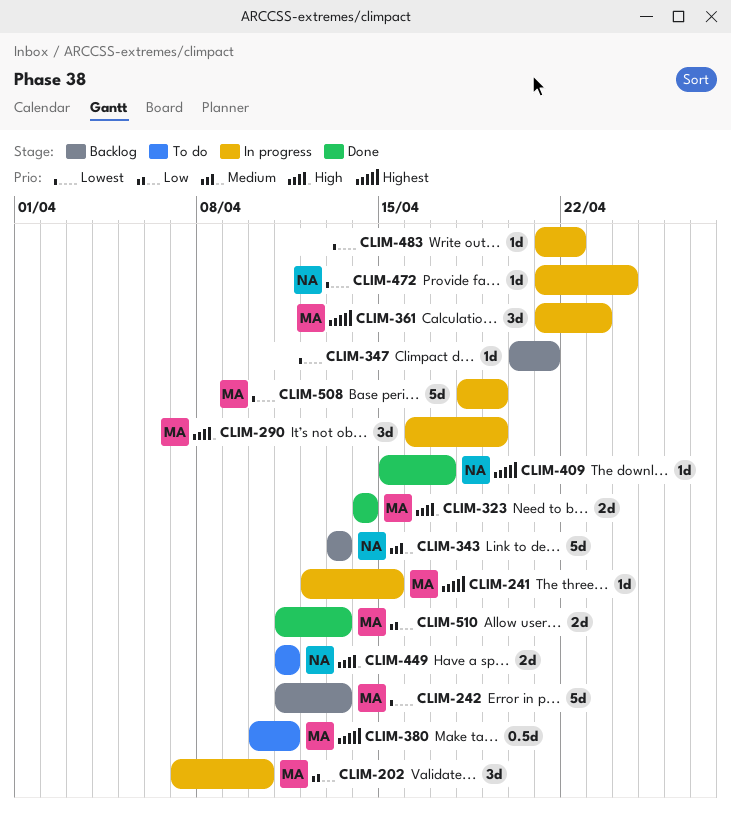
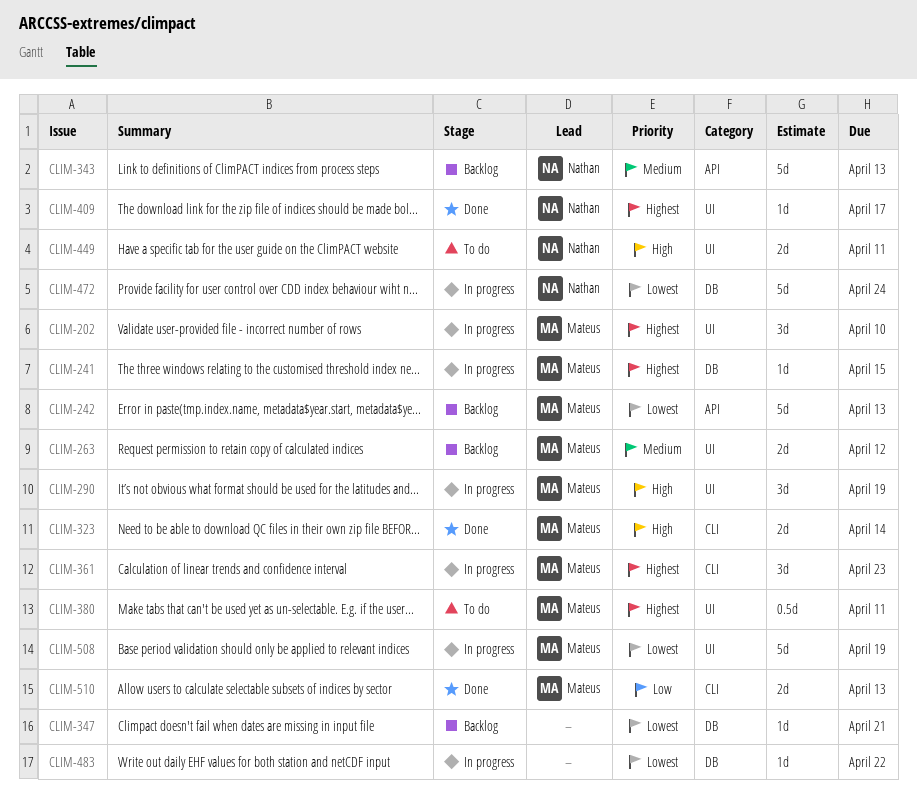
CLIM-202, priority: Low -> Highest
CLIM-263: none -> present
CLIM-472, estimate: 1d -> 5d

